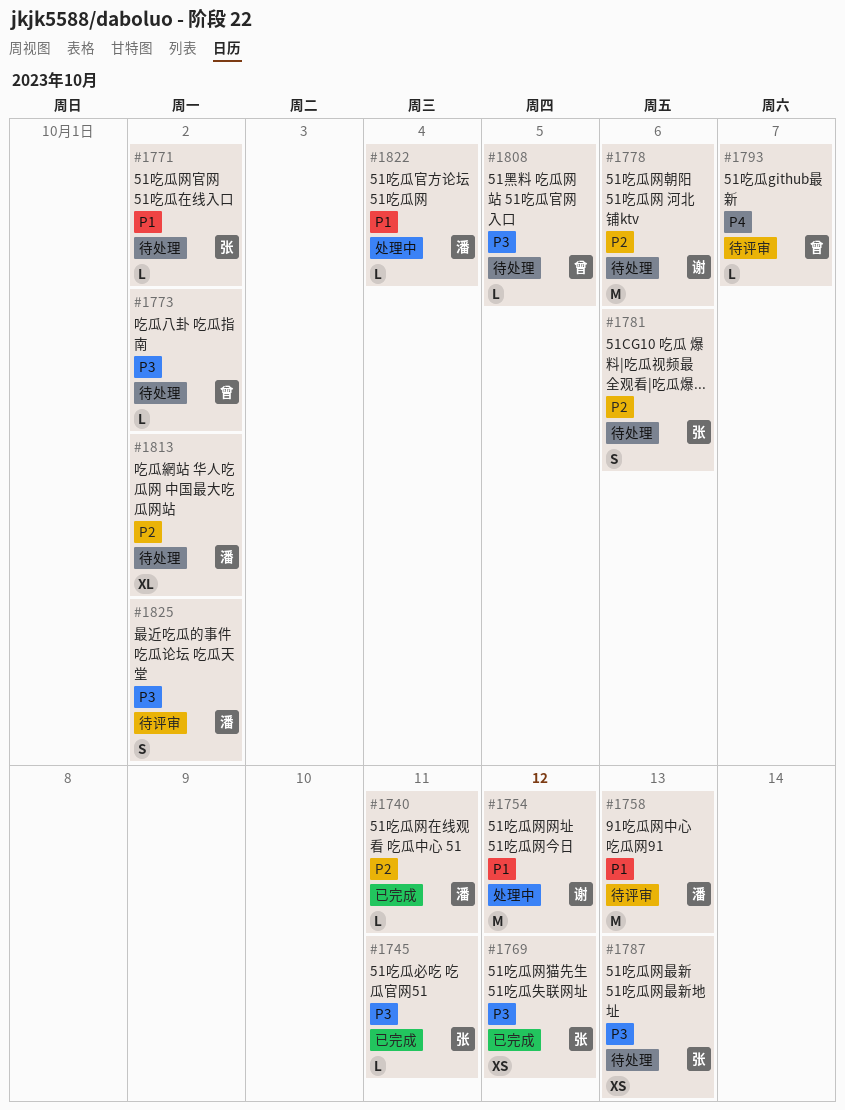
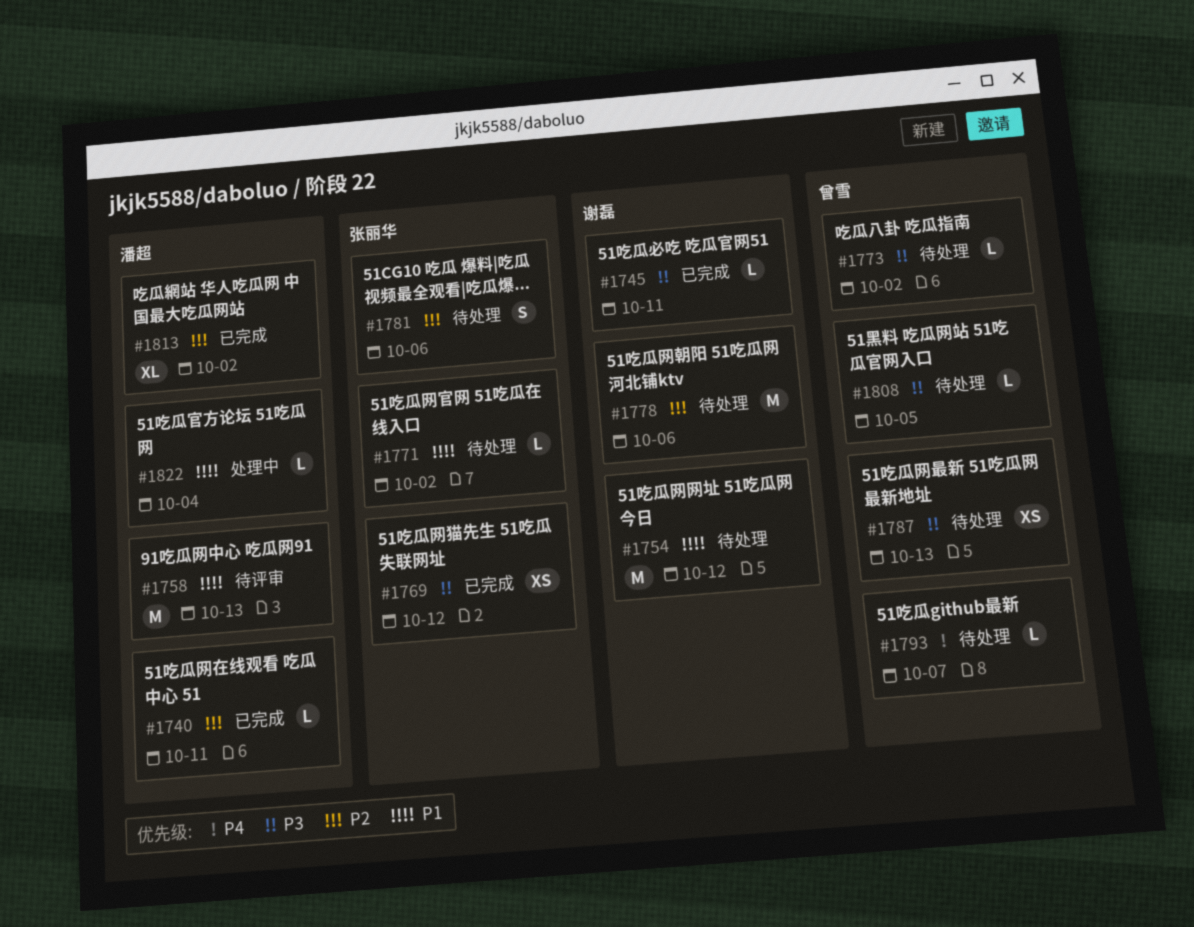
#1745, owner: 张丽华 -> 谢磊
#1754, status: 处理中 -> 待处理
#1787, owner: 张丽华 -> 曾雪
#1793, status: 待评审 -> 待处理
#1813, status: 待处理 -> 已完成
#1825: present -> none

